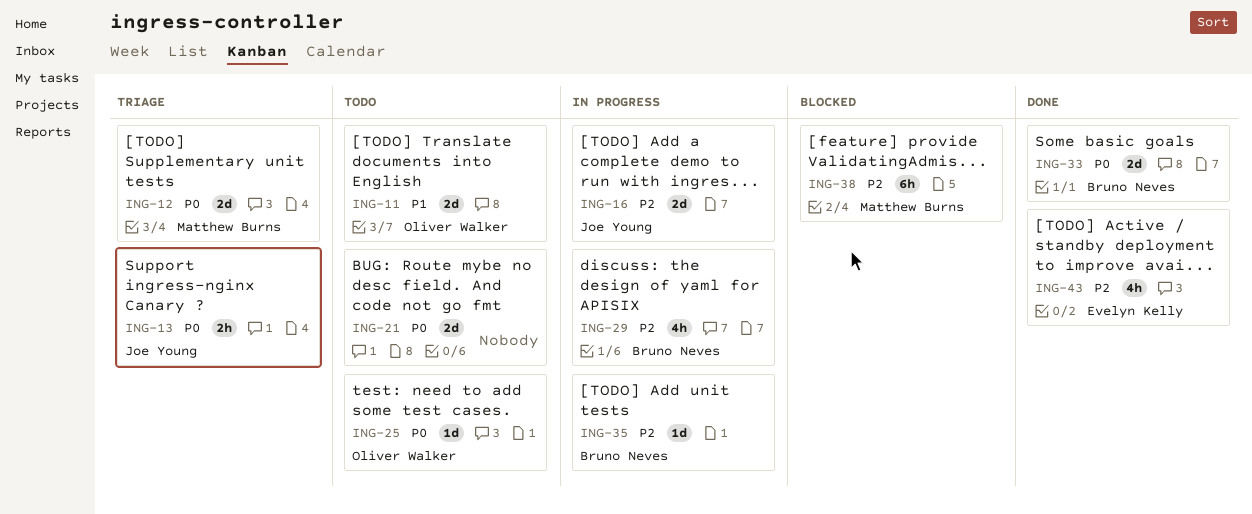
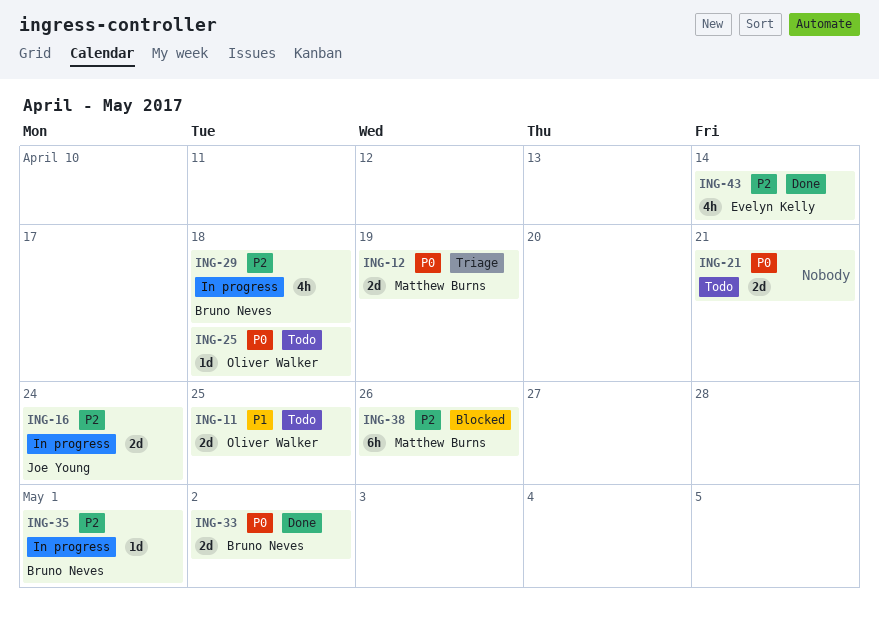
ING-13: present -> none

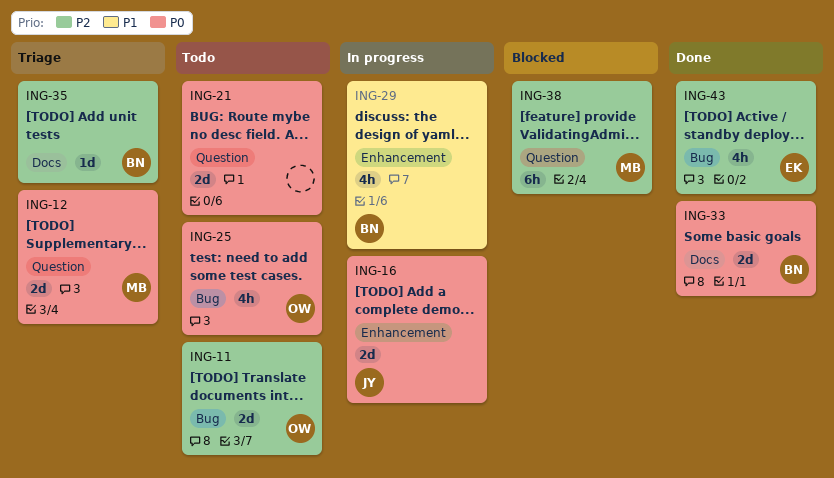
ING-11, priority: P1 -> P2
ING-16, priority: P2 -> P0
ING-25, estimate: 1d -> 4h
ING-29, priority: P2 -> P1
ING-35, status: In progress -> Triage

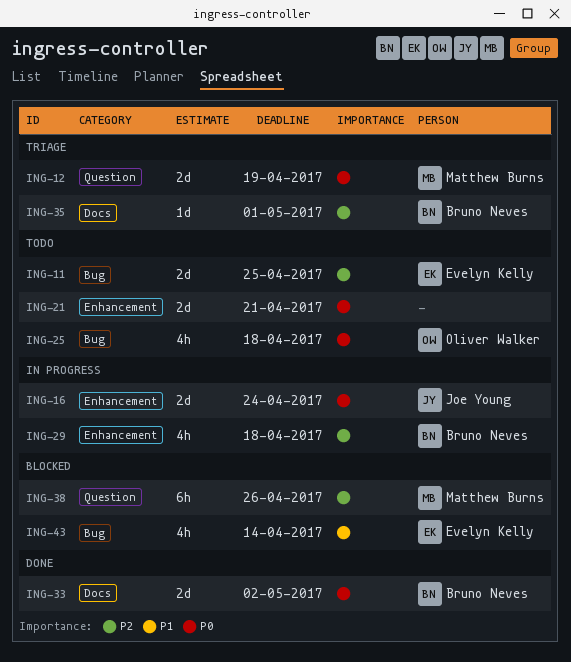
ING-11, owner: Oliver Walker -> Evelyn Kelly
ING-21, label: Question -> Enhancement
ING-29, priority: P1 -> P2
ING-43, status: Done -> Blocked
ING-43, priority: P2 -> P1

